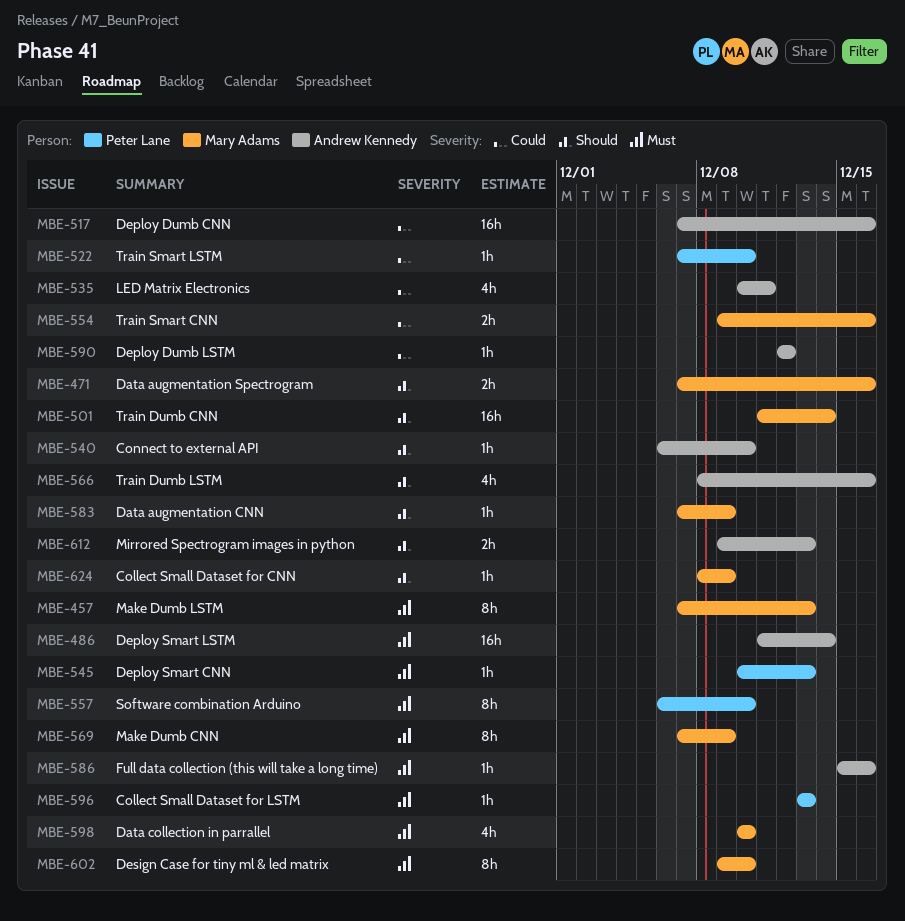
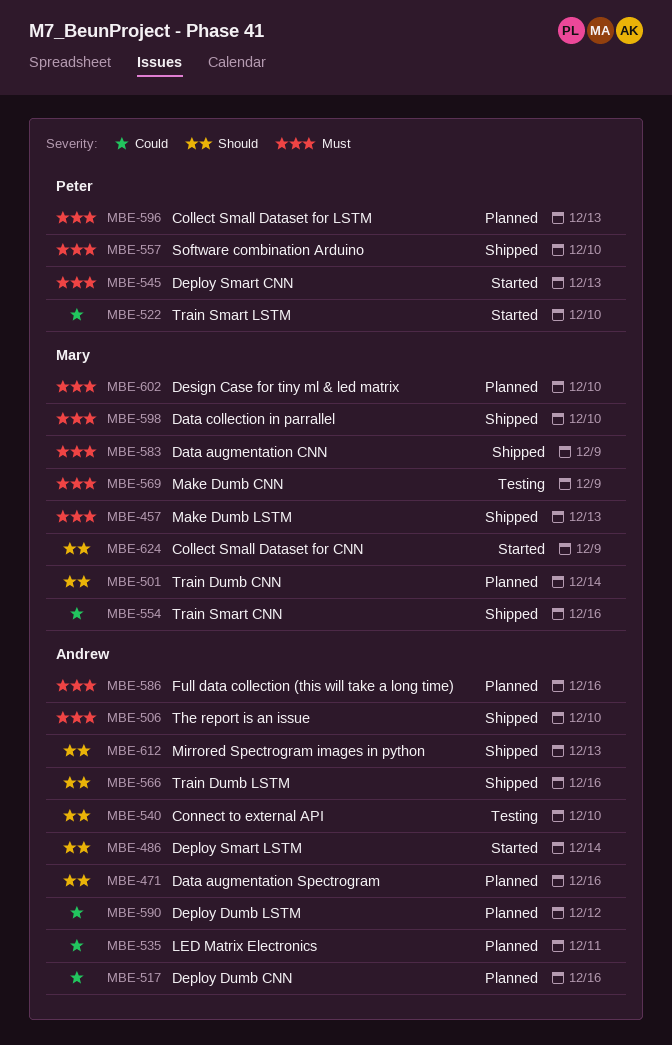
MBE-471, owner: Mary Adams -> Andrew Kennedy
MBE-486, priority: Must -> Should
MBE-506: none -> present
MBE-583, priority: Should -> Must

